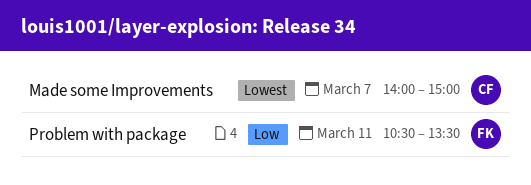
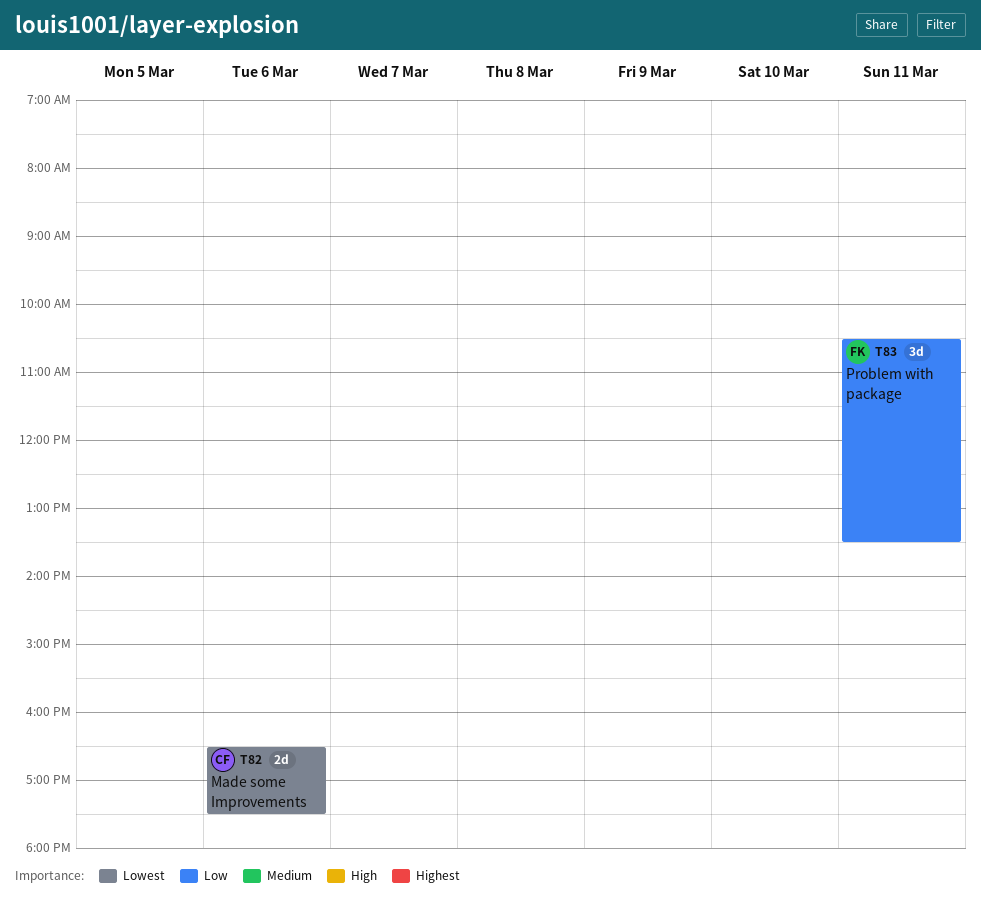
Made some Improvements, day: Mar 7 -> Mar 6
Made some Improvements, begins: 14:00 -> 16:30
Made some Improvements, ends: 15:00 -> 17:30

